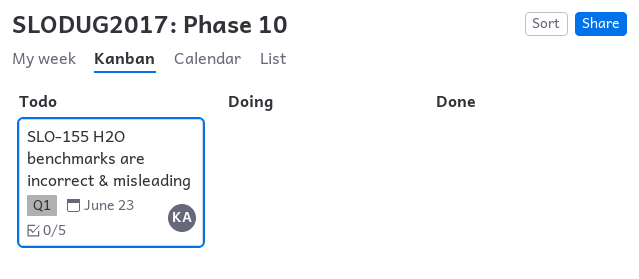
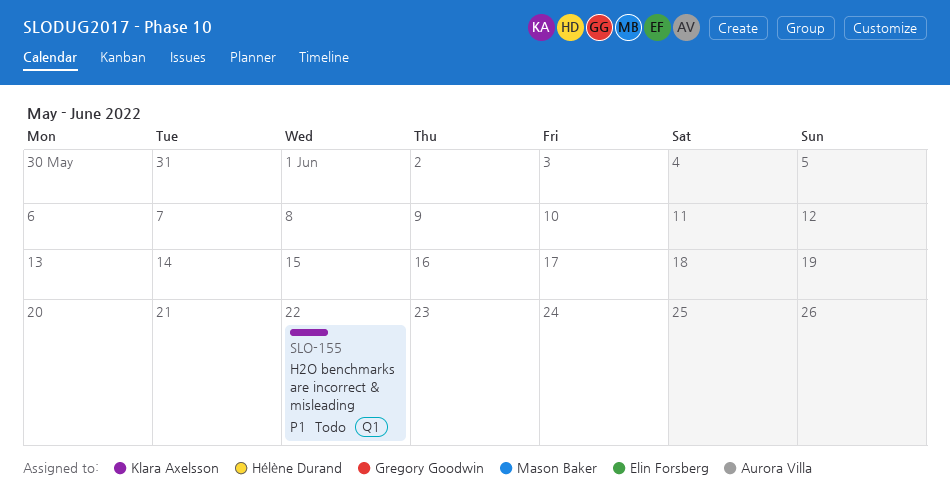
SLO-155, due: Jun 23 -> Jun 22

